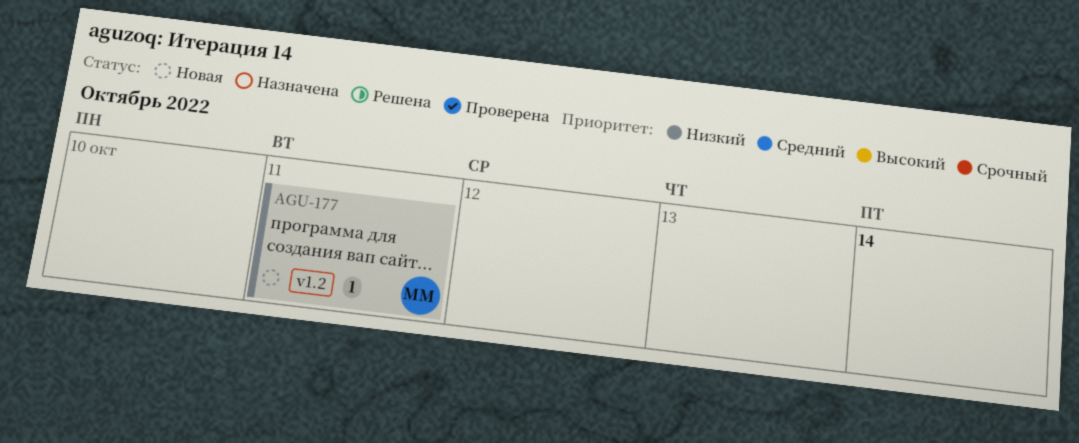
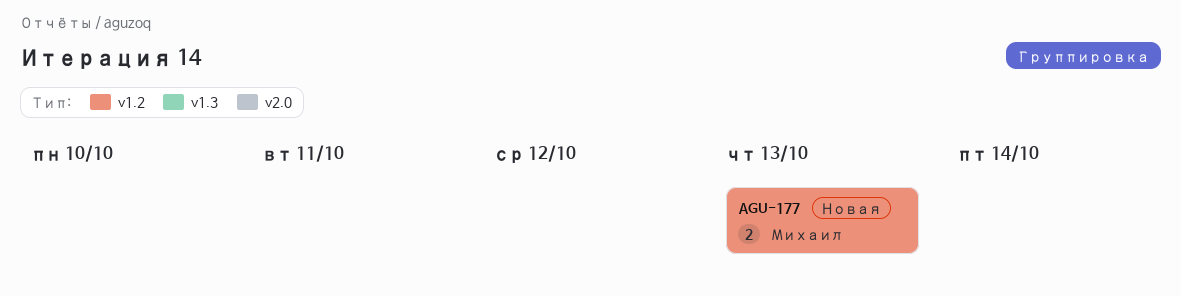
AGU-177, estimate: 1 -> 2
AGU-177, due: Oct 11 -> Oct 13

